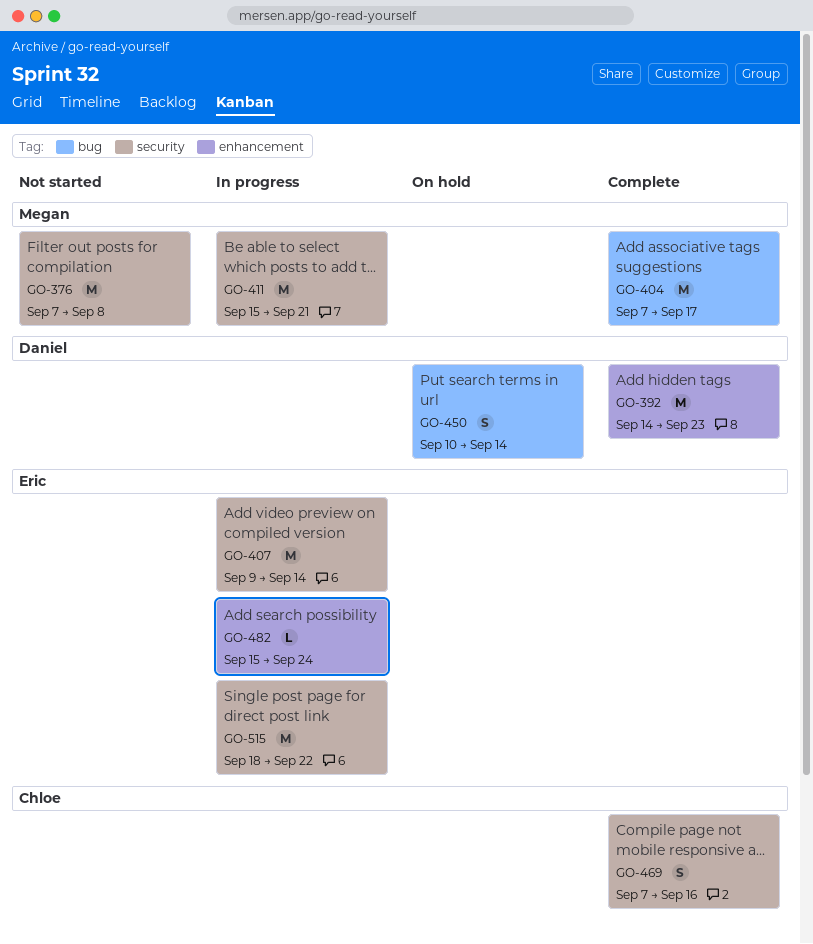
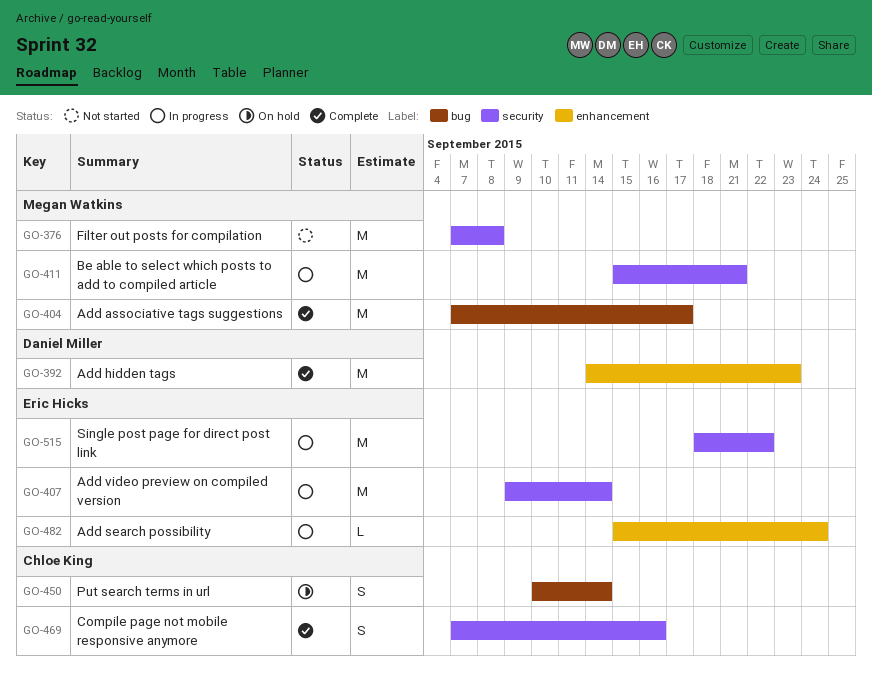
GO-450, owner: Daniel Miller -> Chloe King

